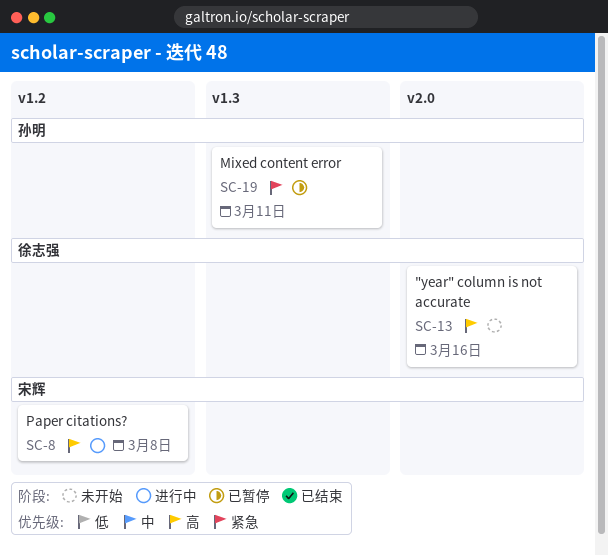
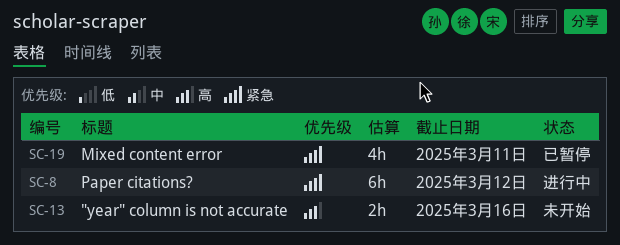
SC-8, priority: 高 -> 紧急
SC-8, due: Mar 8 -> Mar 12

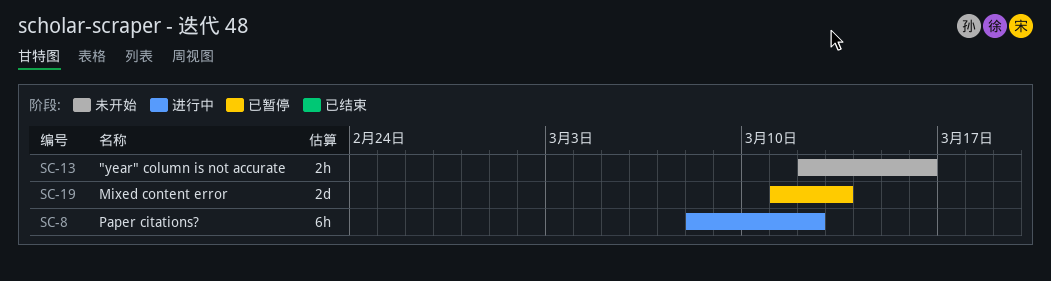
SC-19, estimate: 4h -> 2d
SC-19, due: Mar 11 -> Mar 13

